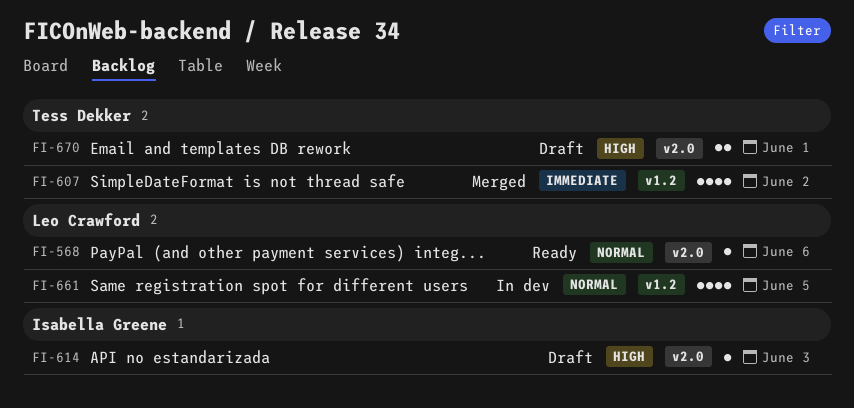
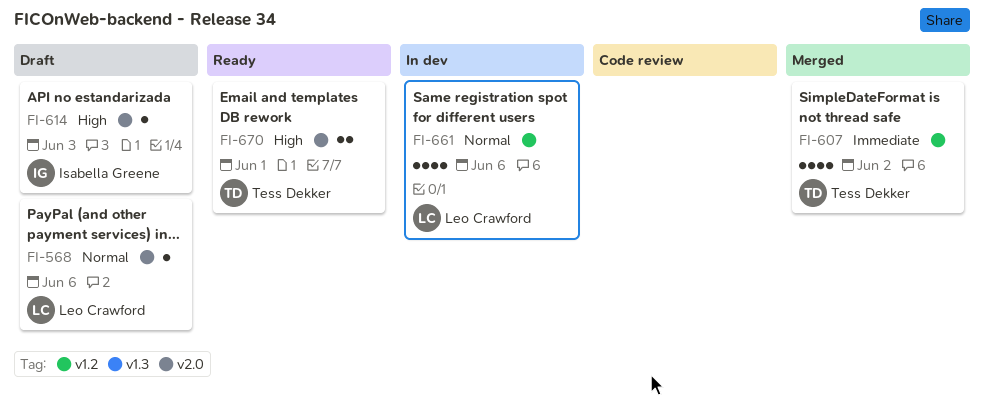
FI-568, status: Ready -> Draft
FI-661, day: Jun 5 -> Jun 6
FI-670, status: Draft -> Ready

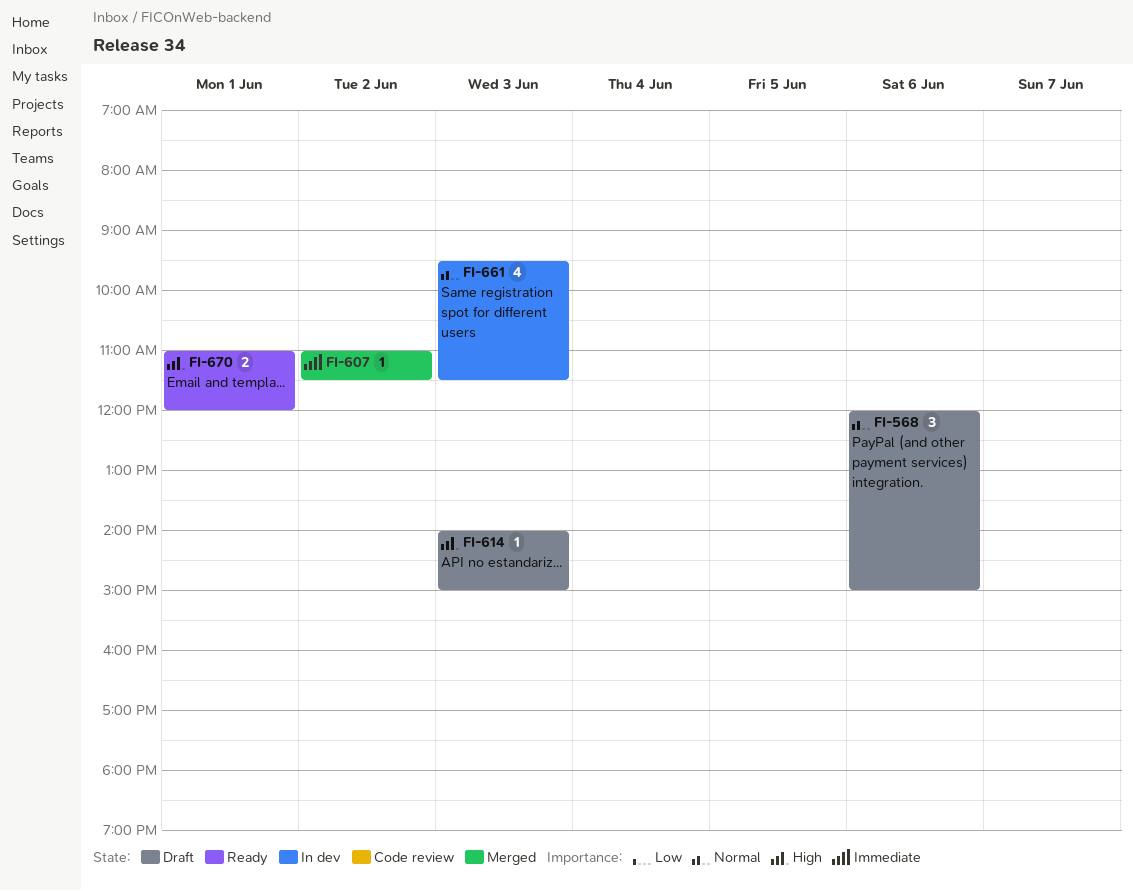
FI-568, estimate: 1 -> 3
FI-607, estimate: 4 -> 1
FI-661, day: Jun 6 -> Jun 3

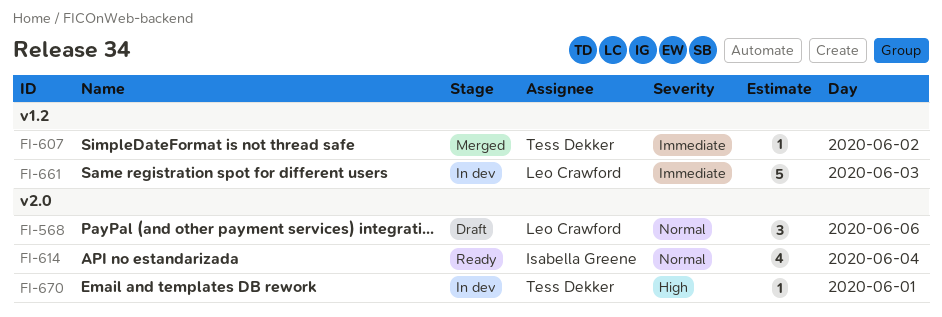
FI-614, status: Draft -> Ready
FI-614, priority: High -> Normal
FI-614, estimate: 1 -> 4
FI-614, day: Jun 3 -> Jun 4
FI-661, priority: Normal -> Immediate
FI-661, estimate: 4 -> 5
FI-670, status: Ready -> In dev
FI-670, estimate: 2 -> 1

